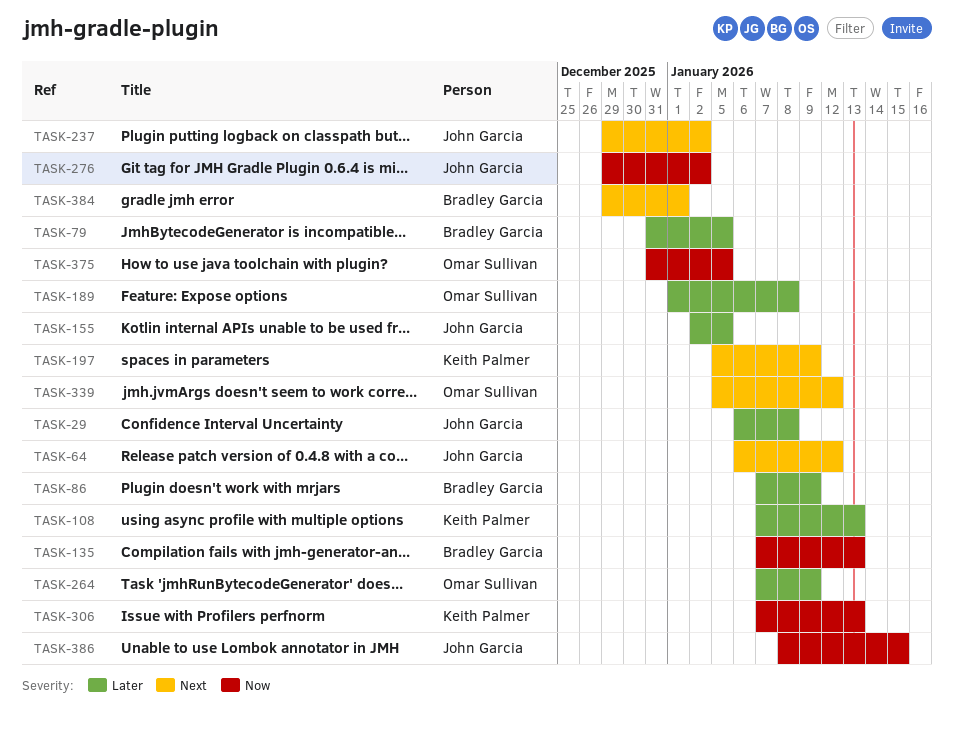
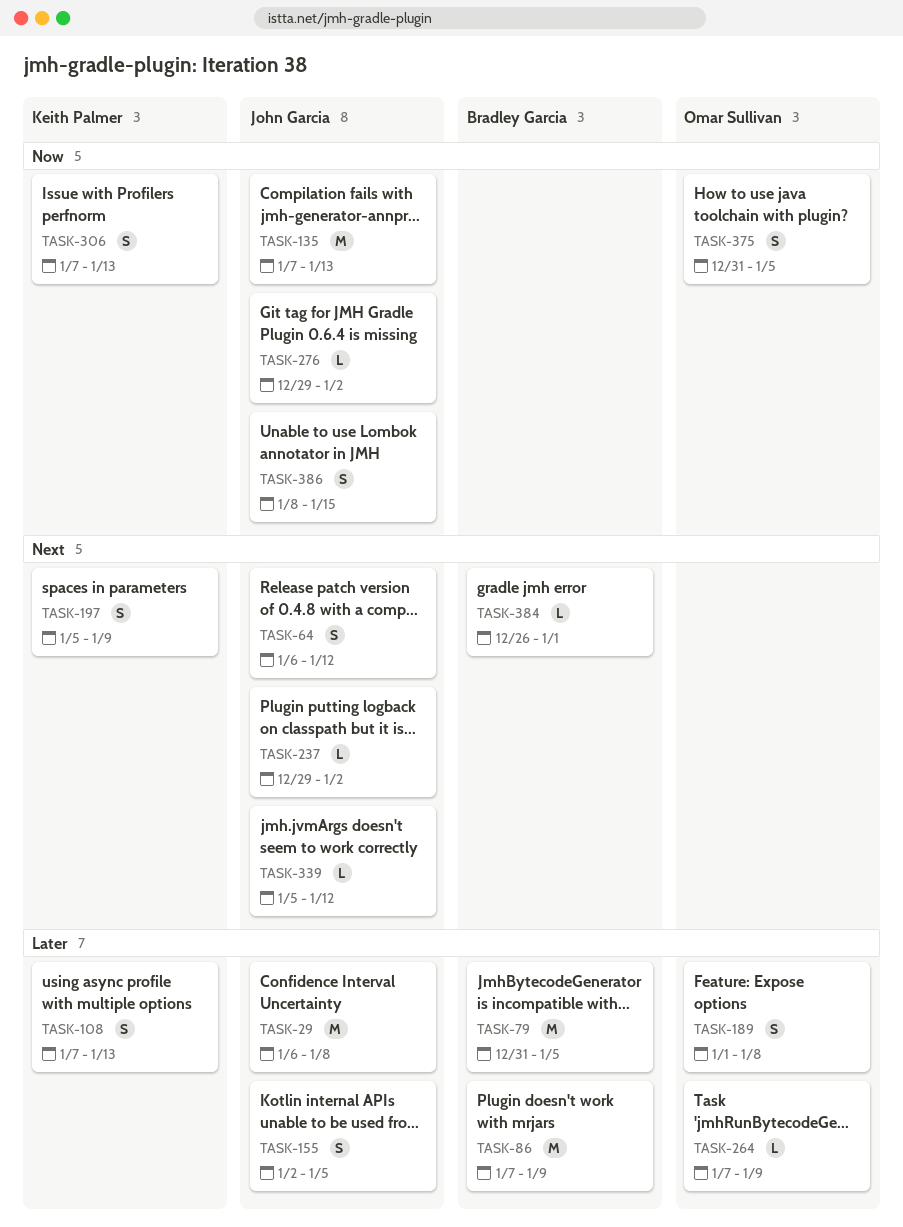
TASK-135, owner: Bradley Garcia -> John Garcia
TASK-339, owner: Omar Sullivan -> John Garcia
TASK-384, start: Dec 29 -> Dec 26

